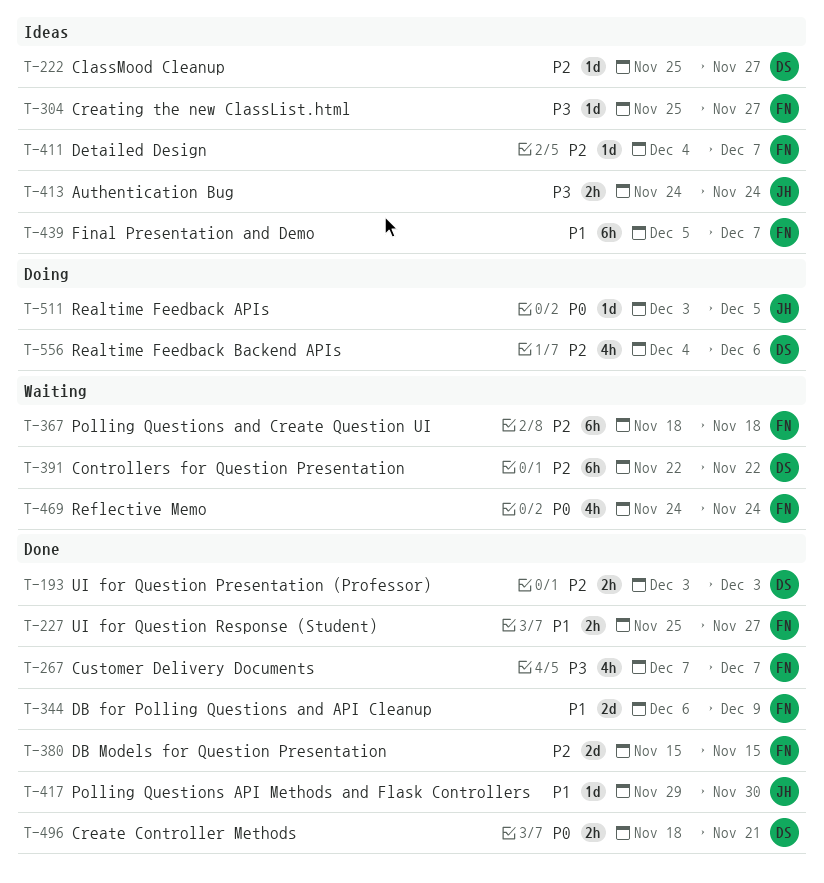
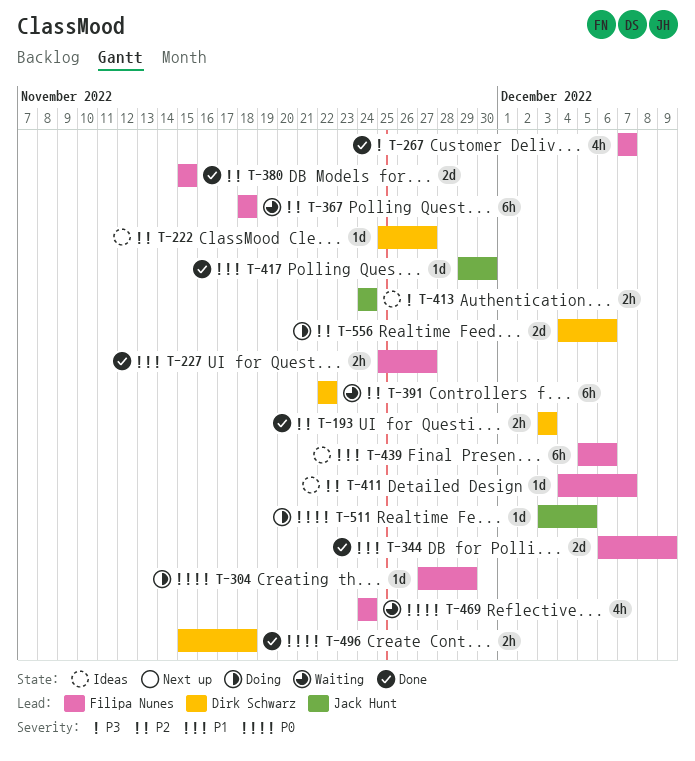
T-304, status: Ideas -> Doing
T-304, priority: P3 -> P0
T-304, start: Nov 25 -> Nov 27
T-304, due: Nov 27 -> Nov 29
T-439, due: Dec 7 -> Dec 6
T-496, start: Nov 18 -> Nov 15
T-496, due: Nov 21 -> Nov 18
T-556, estimate: 4h -> 2d

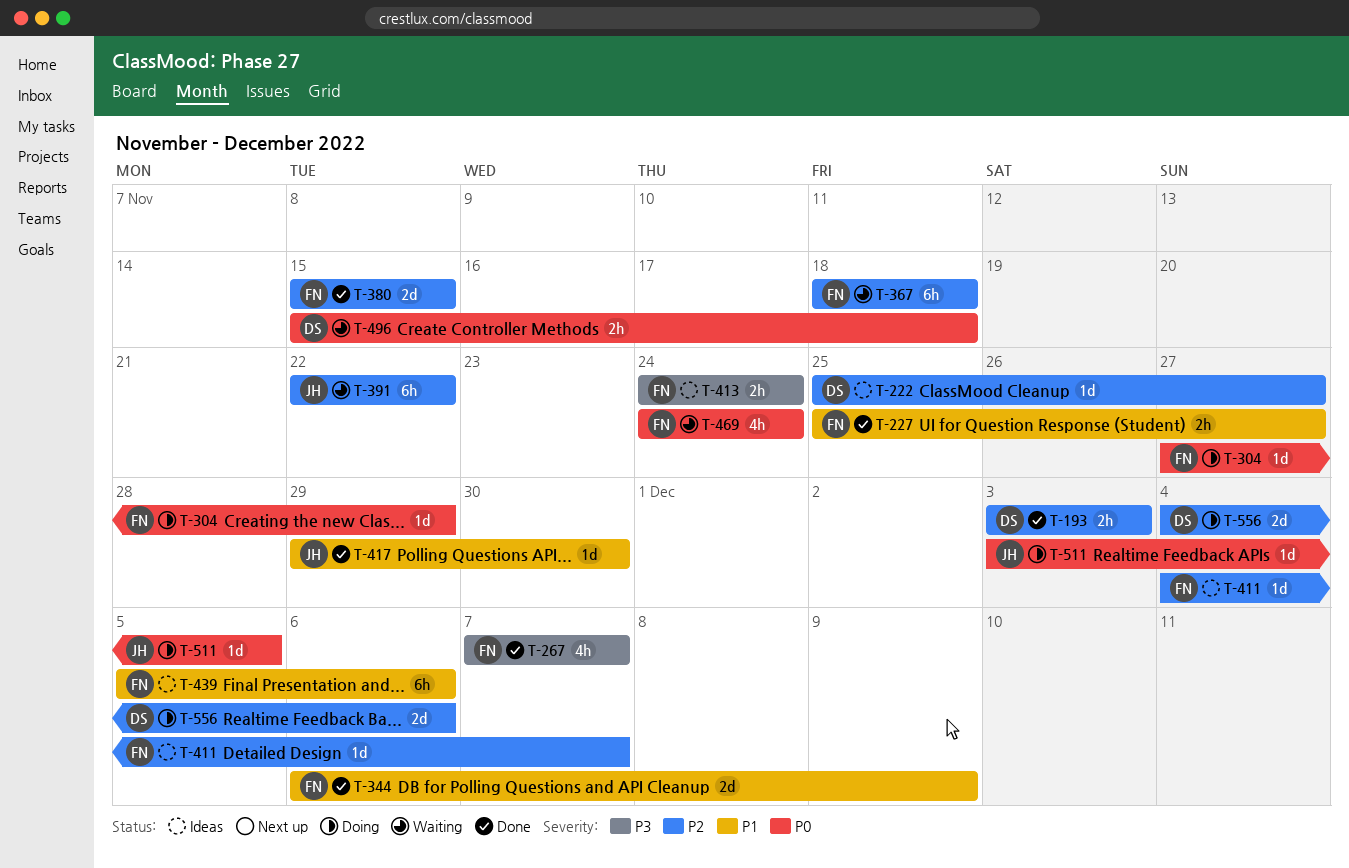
T-391, owner: Dirk Schwarz -> Jack Hunt
T-413, owner: Jack Hunt -> Filipa Nunes
T-496, status: Done -> Waiting

